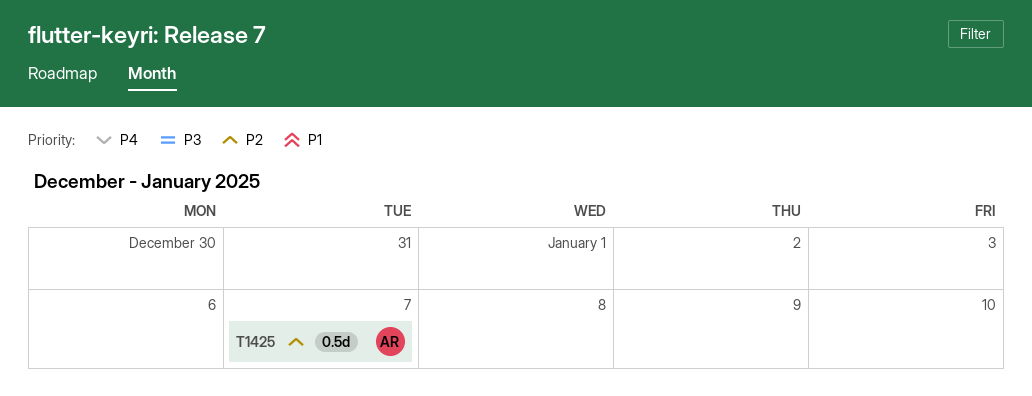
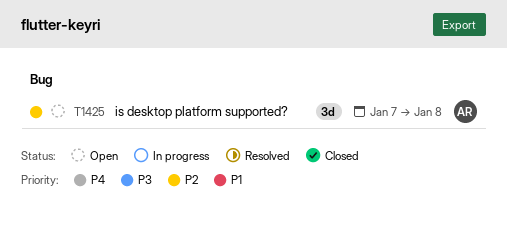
T1425, estimate: 0.5d -> 3d
T1425, due: Jan 7 -> Jan 8

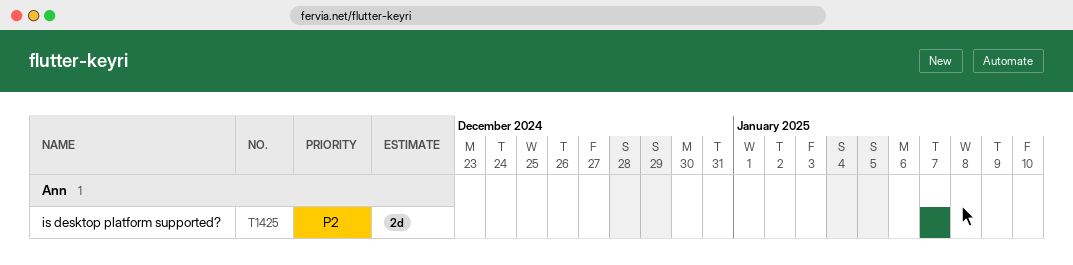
T1425, estimate: 3d -> 2d
T1425, due: Jan 8 -> Jan 7

